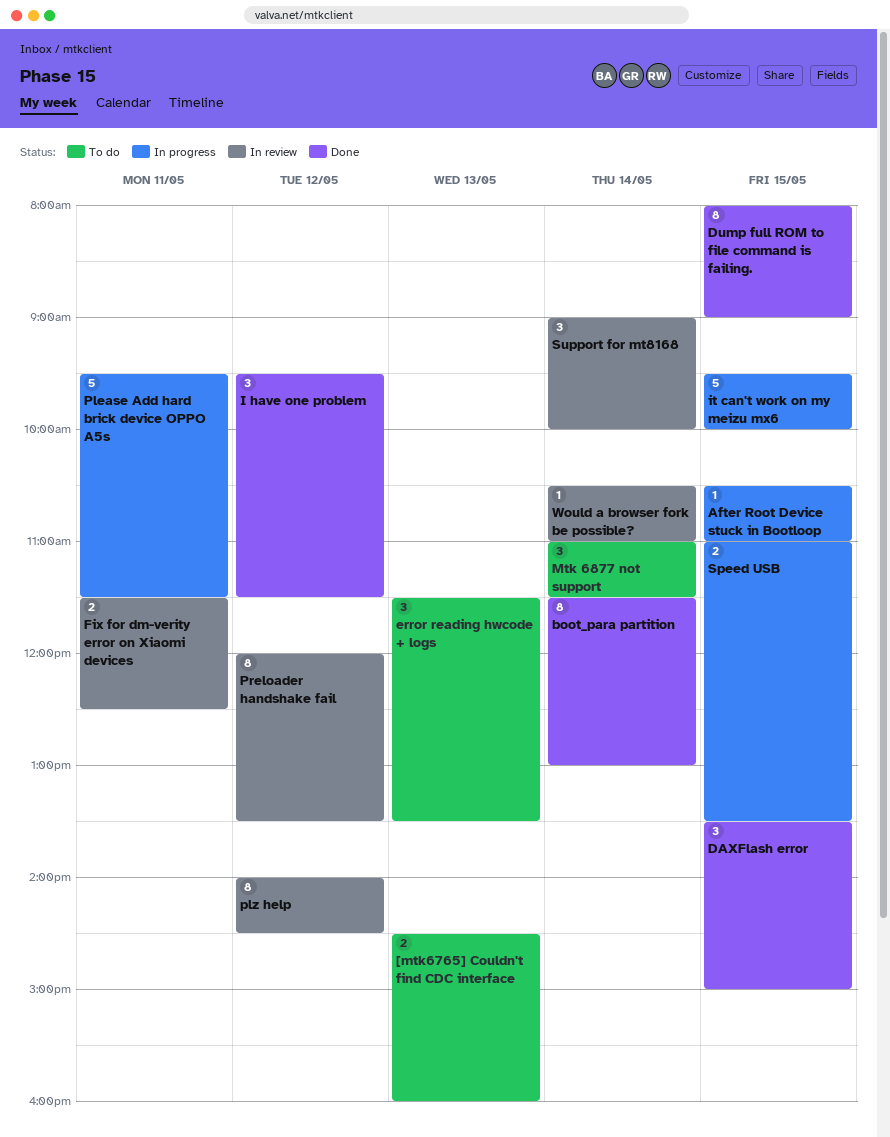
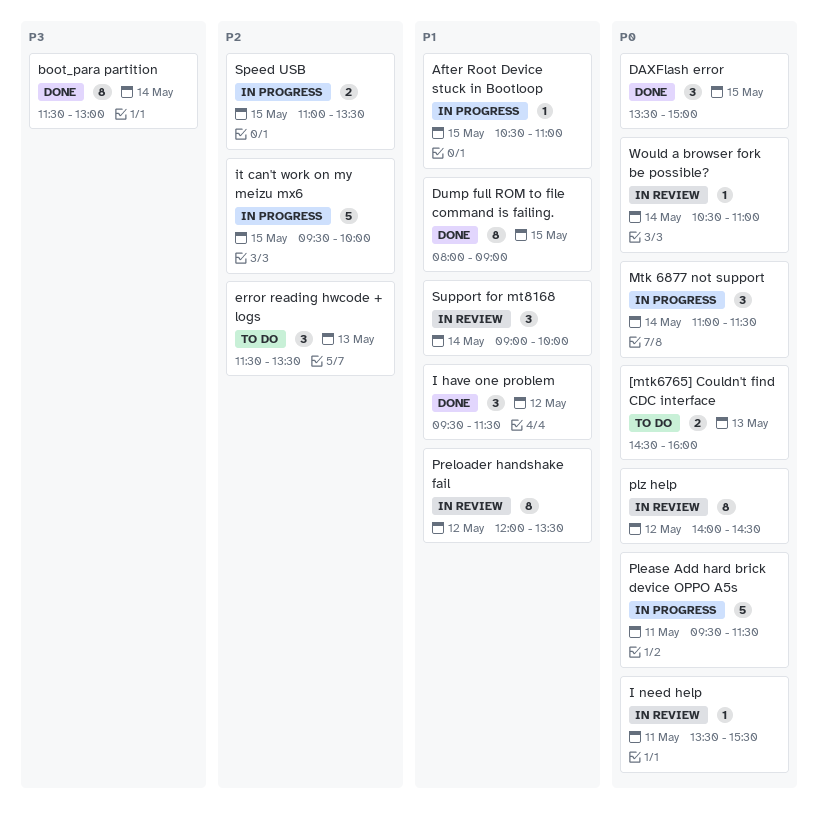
Fix for dm-verity error on Xiaomi devices: present -> none
I need help: none -> present
Mtk 6877 not support, status: To do -> In progress

